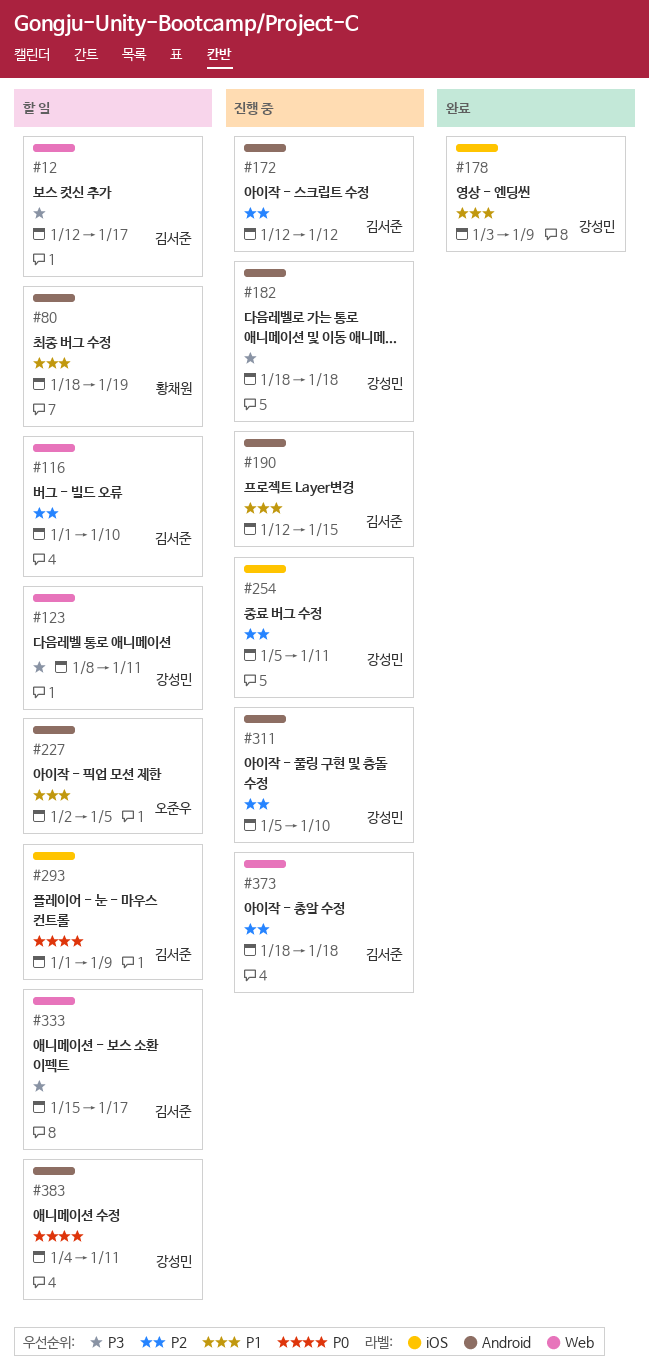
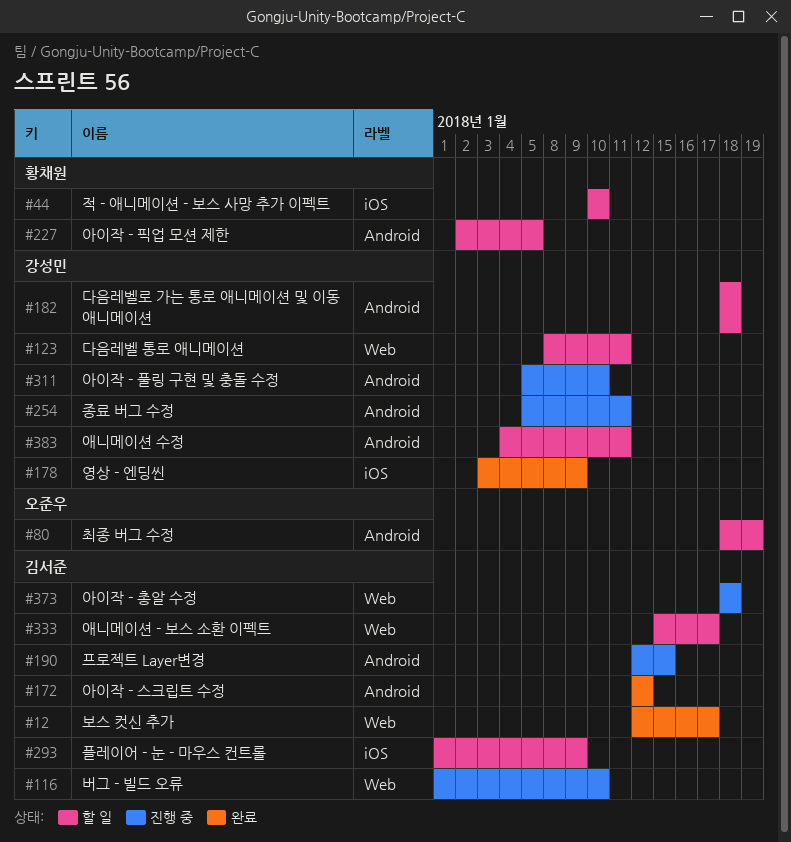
#12, status: 할 일 -> 완료
#44: none -> present
#80, owner: 황채원 -> 오준우
#116, status: 할 일 -> 진행 중
#172, status: 진행 중 -> 완료
#182, status: 진행 중 -> 할 일
#227, owner: 오준우 -> 황채원
#254, label: iOS -> Android

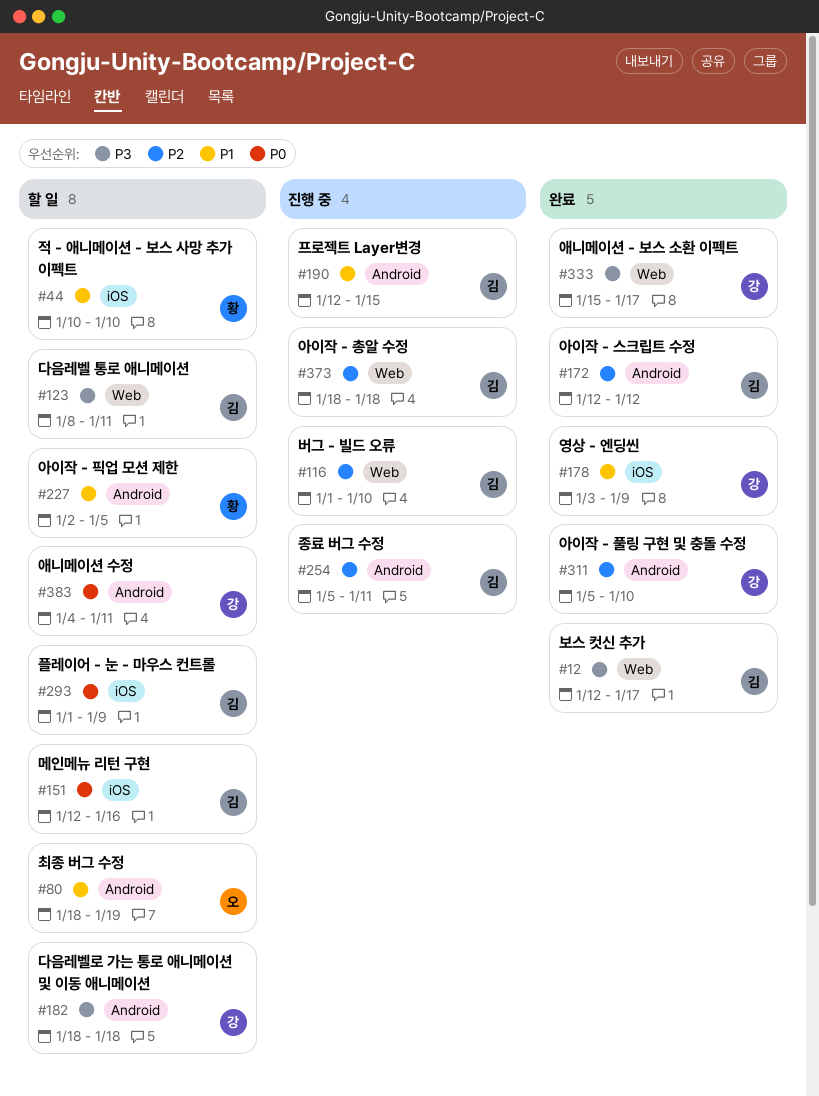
#123, owner: 강성민 -> 김서준
#151: none -> present
#254, owner: 강성민 -> 김서준
#311, status: 진행 중 -> 완료
#333, status: 할 일 -> 완료
#333, owner: 김서준 -> 강성민

